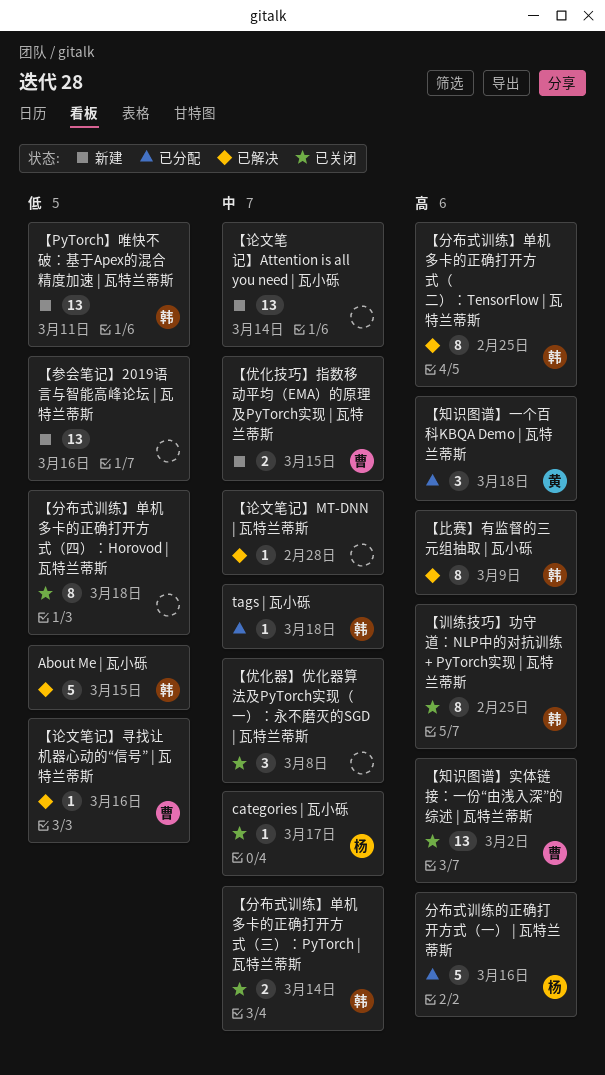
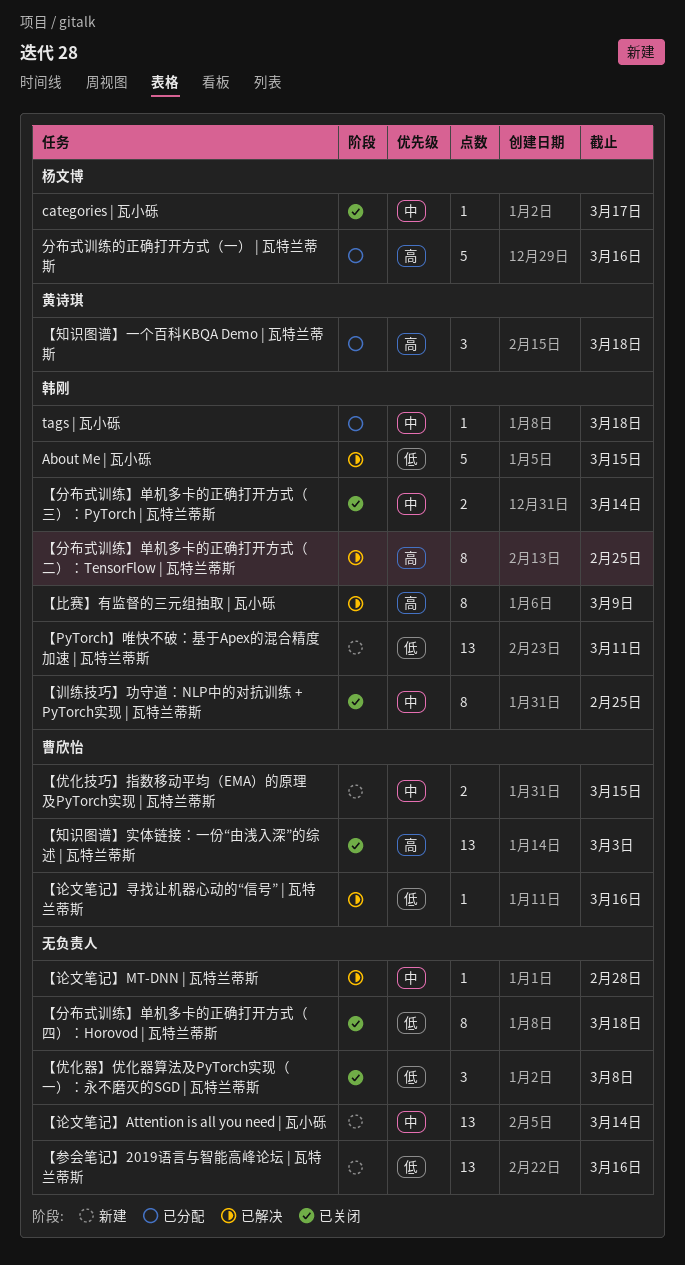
【优化器】优化器算法及PyTorch实现（一）：永不磨灭的SGD | 瓦特兰蒂斯, priority: 中 -> 低
【知识图谱】实体链接：一份“由浅入深”的综述 | 瓦特兰蒂斯, due: Mar 2 -> Mar 3
【训练技巧】功守道：NLP中的对抗训练 + PyTorch实现 | 瓦特兰蒂斯, priority: 高 -> 中

